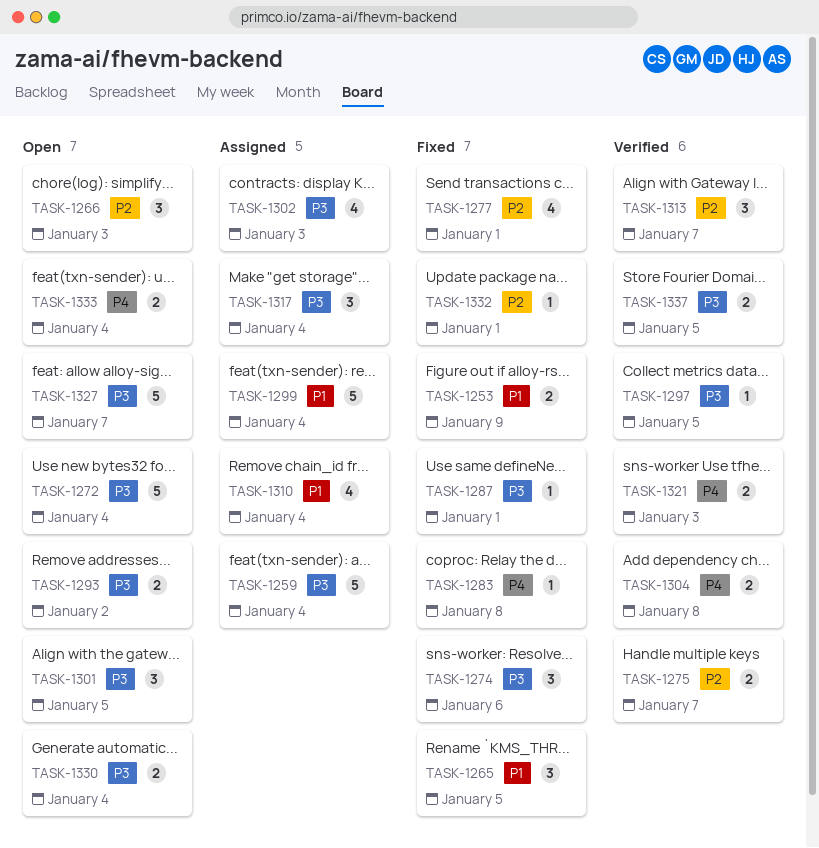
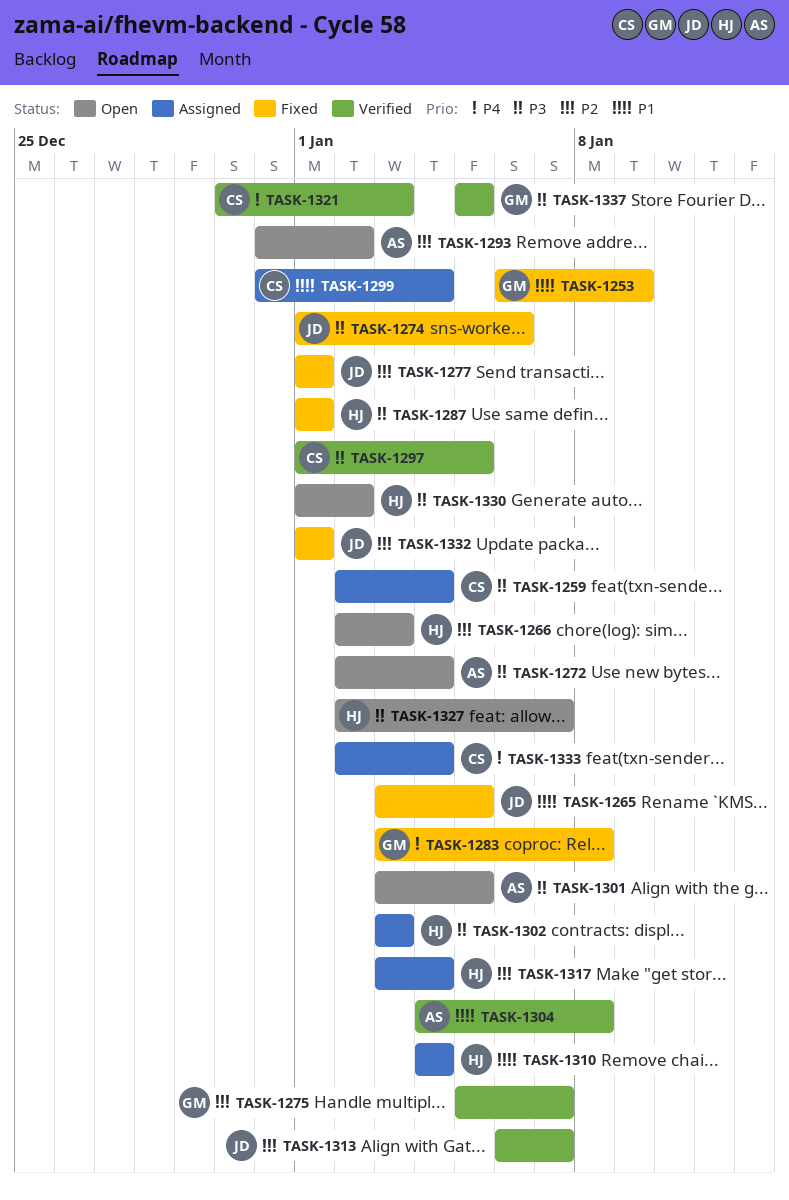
TASK-1293, priority: P3 -> P2
TASK-1304, priority: P4 -> P1
TASK-1317, priority: P3 -> P2
TASK-1330, due: Jan 4 -> Jan 2
TASK-1333, status: Open -> Assigned

